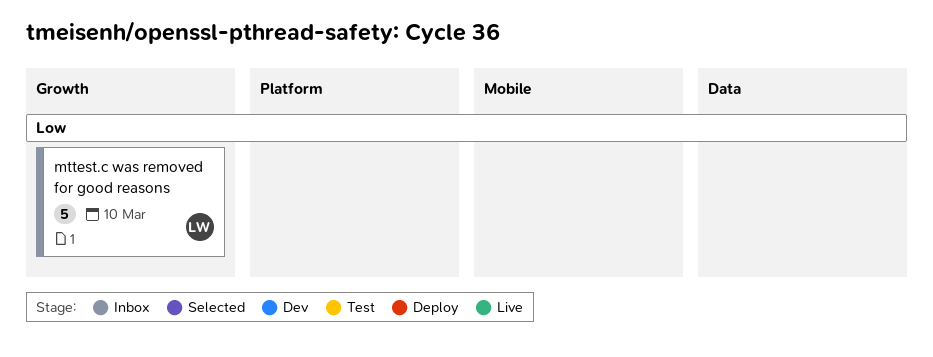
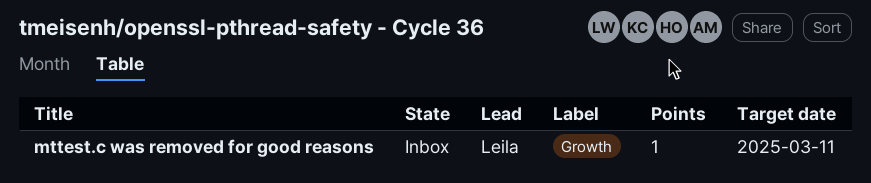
mttest.c was removed for good reasons, estimate: 5 -> 1
mttest.c was removed for good reasons, due: Mar 10 -> Mar 11

